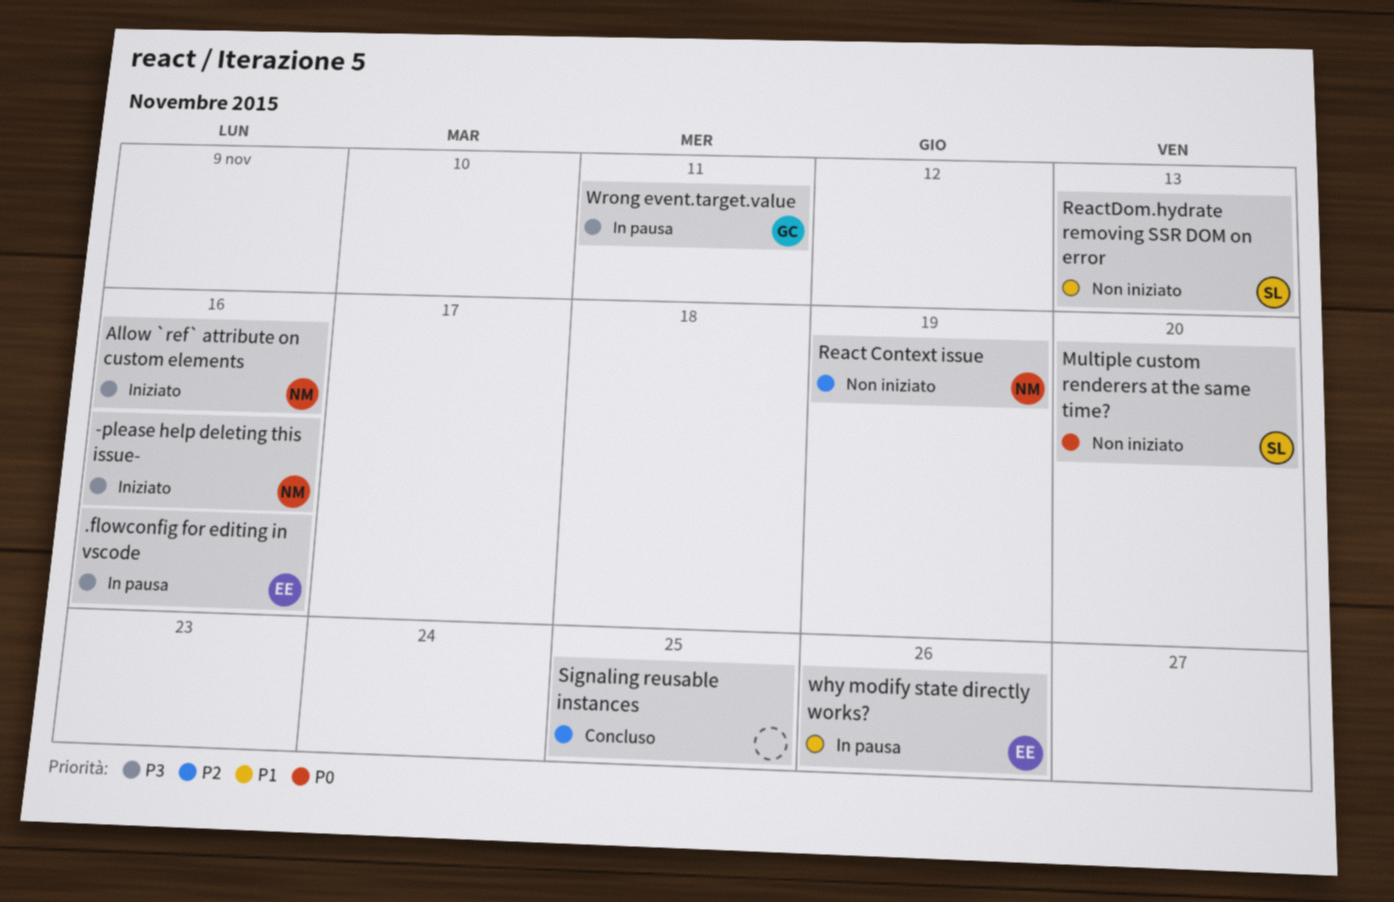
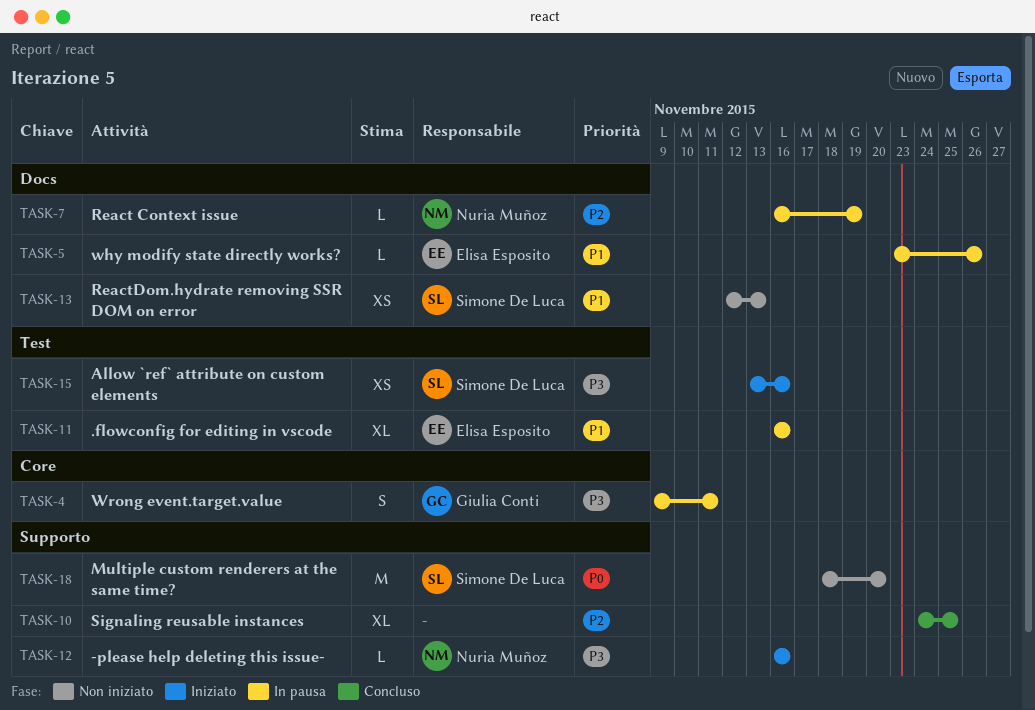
.flowconfig for editing in vscode, priority: P3 -> P1
Allow `ref` attribute on custom elements, owner: Nuria Muñoz -> Simone De Luca
React Context issue, status: Non iniziato -> In pausa

